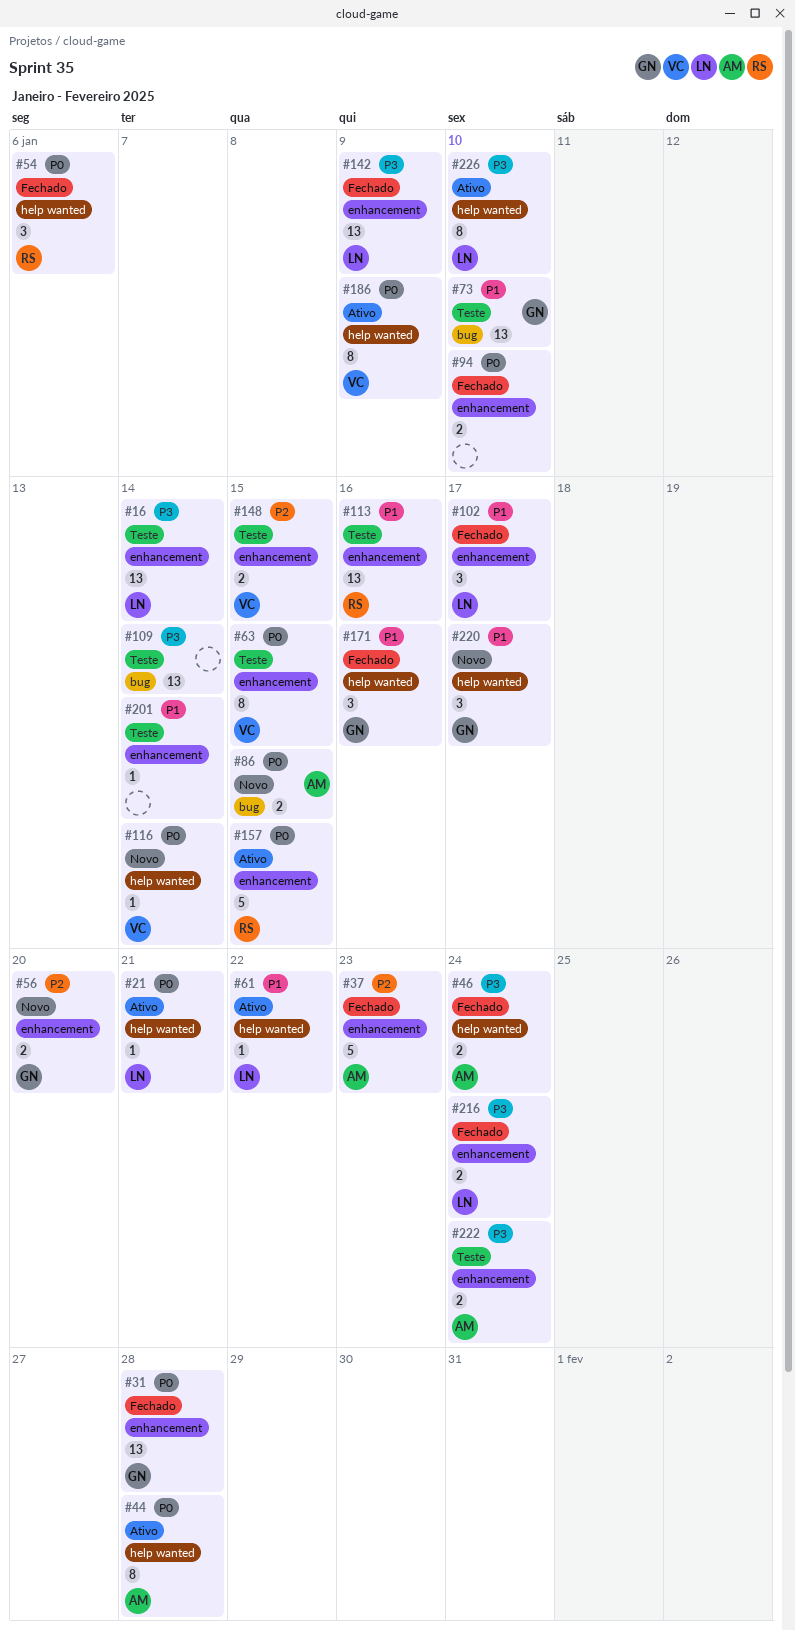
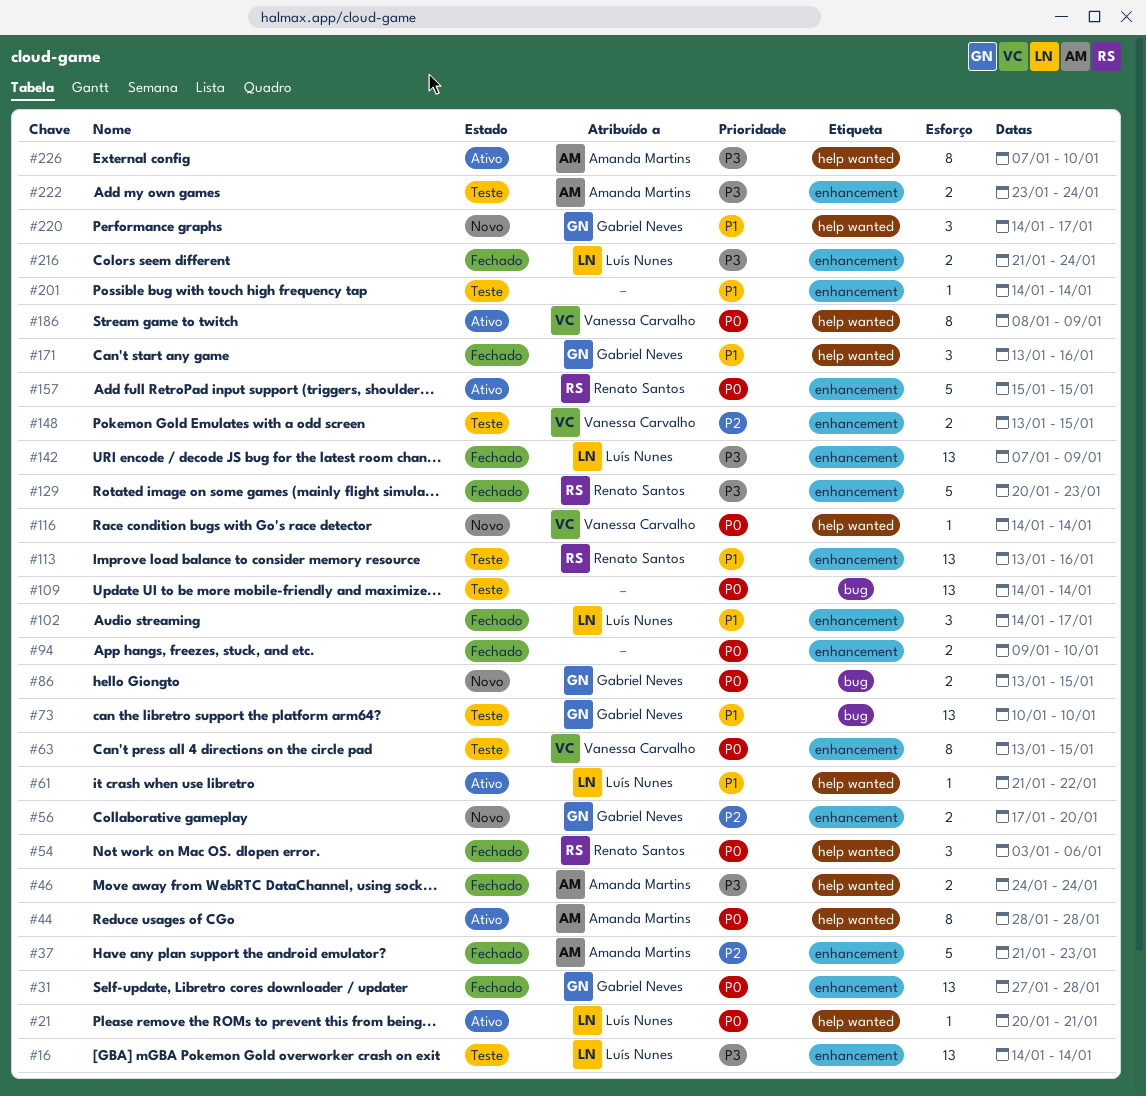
#86, owner: Amanda Martins -> Gabriel Neves
#109, priority: P3 -> P0
#129: none -> present
#226, owner: Luís Nunes -> Amanda Martins

